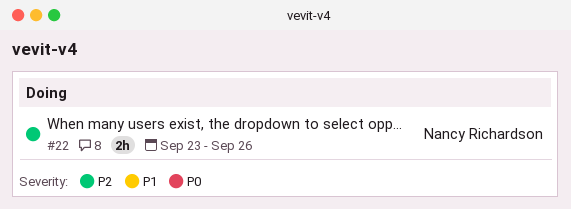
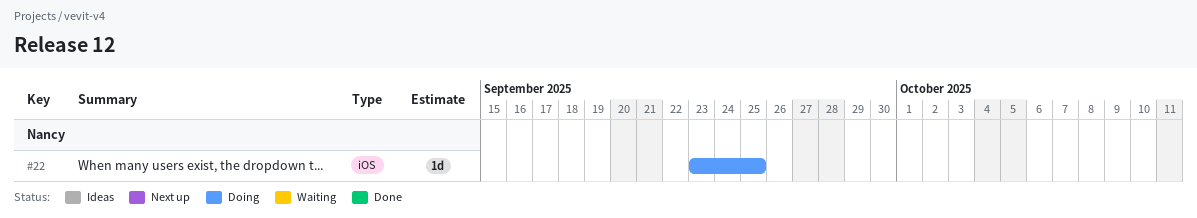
#22, estimate: 2h -> 1d
#22, due: Sep 26 -> Sep 25

